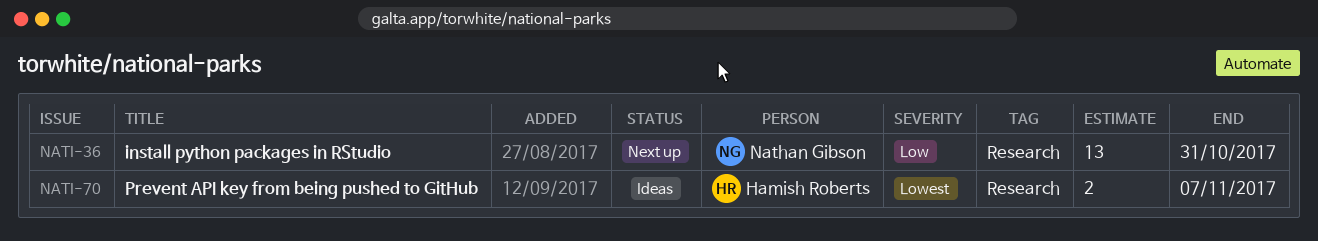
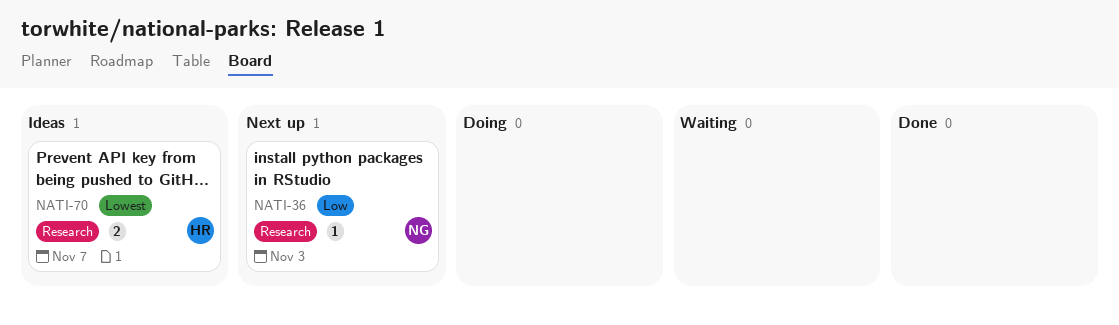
NATI-36, estimate: 13 -> 1
NATI-36, due: Oct 31 -> Nov 3

